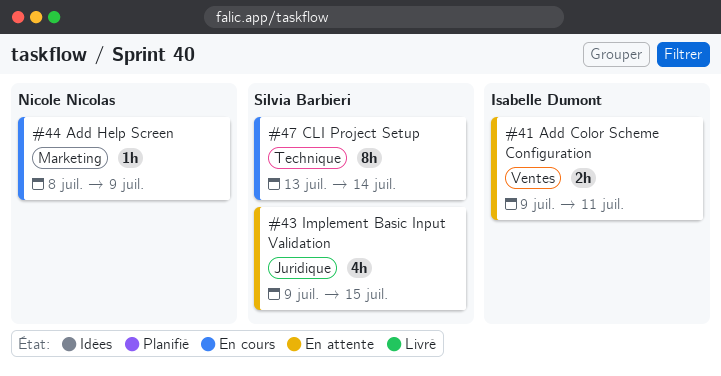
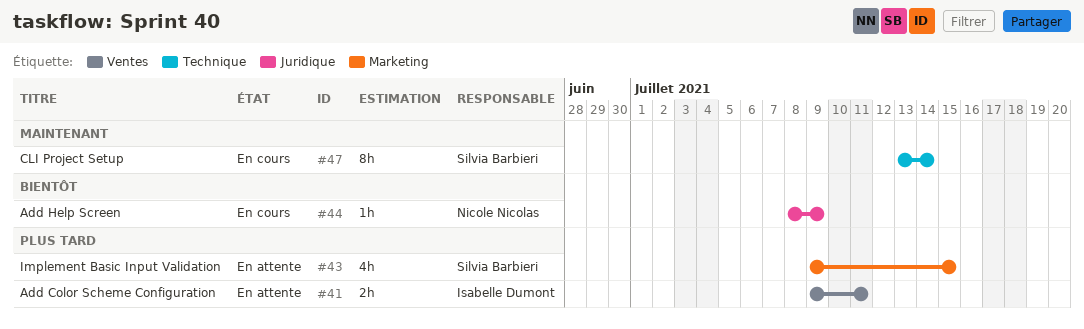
#43, label: Juridique -> Marketing
#44, label: Marketing -> Juridique

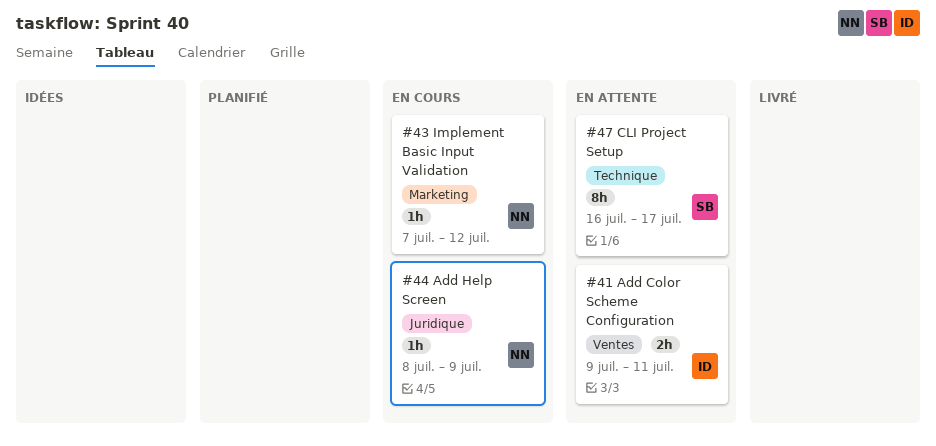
#43, status: En attente -> En cours
#43, owner: Silvia Barbieri -> Nicole Nicolas
#43, estimate: 4h -> 1h
#43, start: Jul 9 -> Jul 7
#43, due: Jul 15 -> Jul 12
#47, status: En cours -> En attente
#47, start: Jul 13 -> Jul 16
#47, due: Jul 14 -> Jul 17

